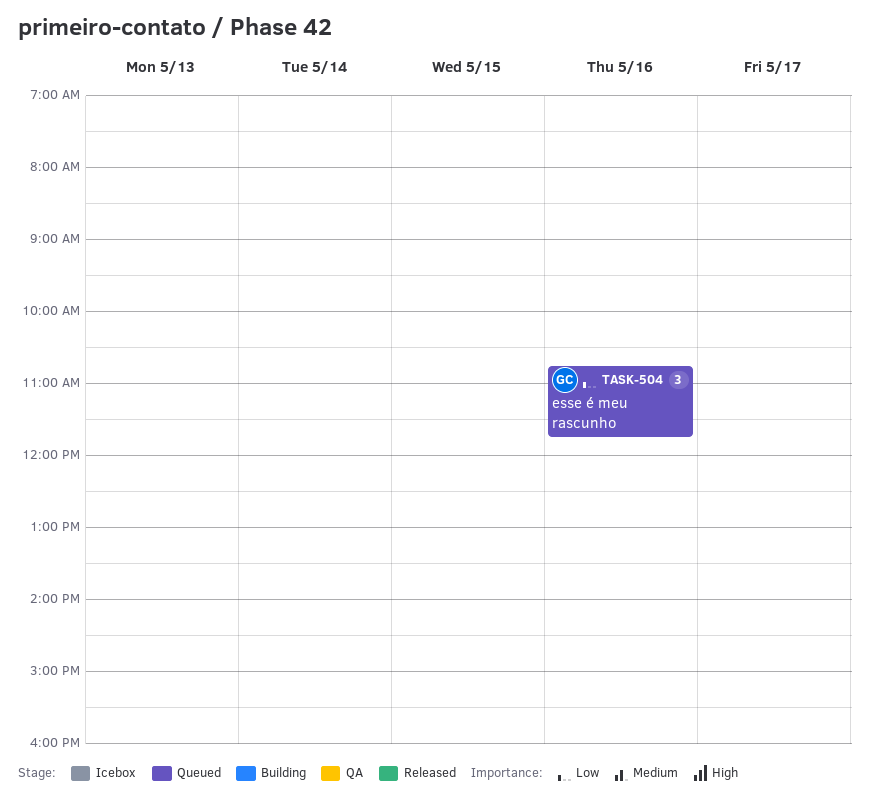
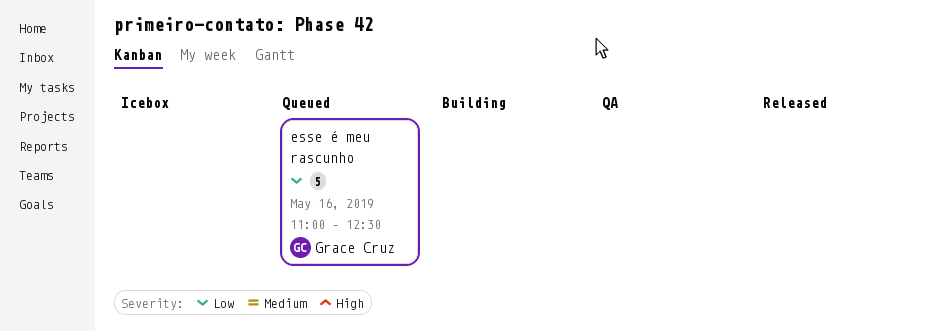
esse é meu rascunho, estimate: 3 -> 5
esse é meu rascunho, begins: 10:45 -> 11:00
esse é meu rascunho, ends: 11:45 -> 12:30

